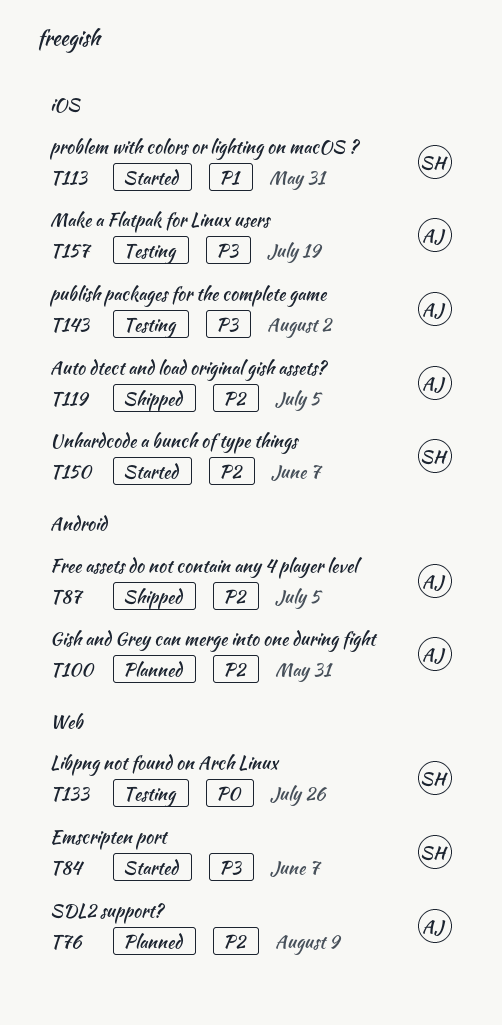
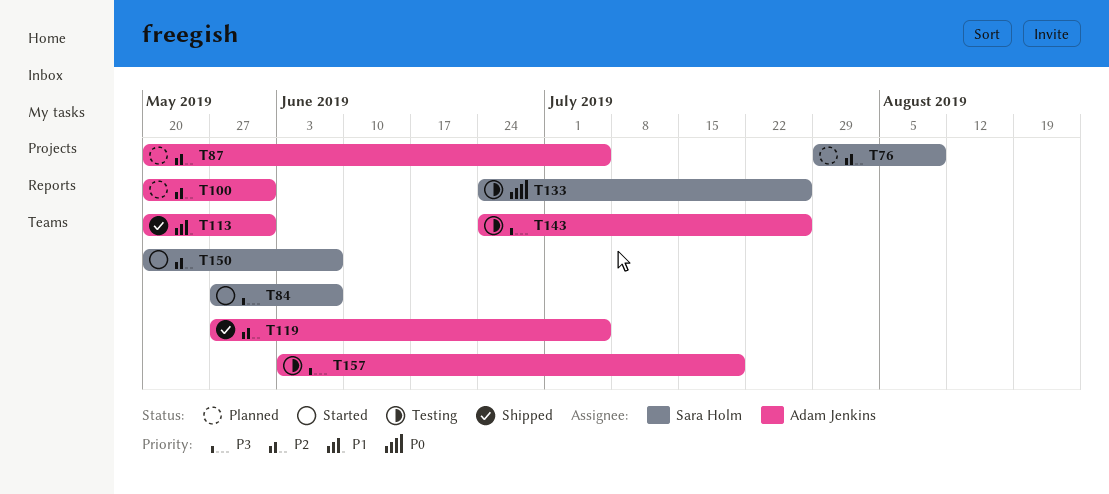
T76, owner: Adam Jenkins -> Sara Holm
T87, status: Shipped -> Planned
T113, status: Started -> Shipped
T113, owner: Sara Holm -> Adam Jenkins
T143, due: Aug 2 -> Jul 26

